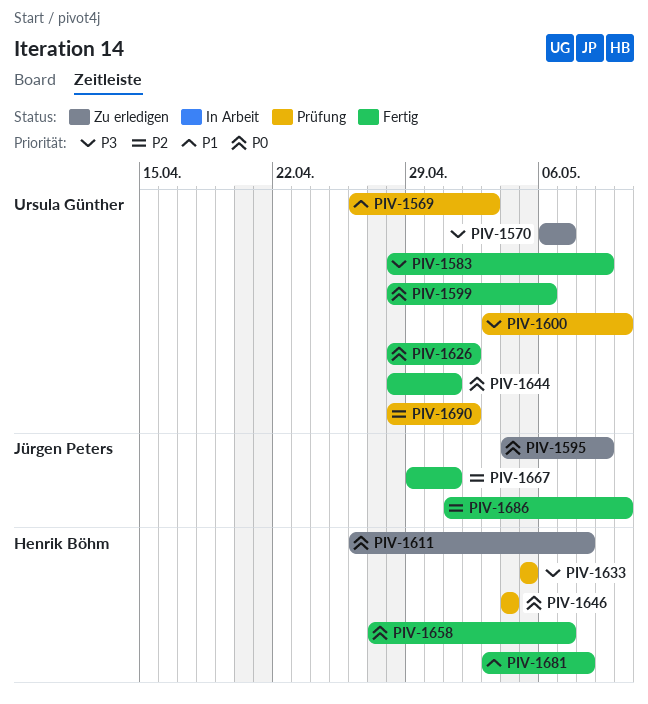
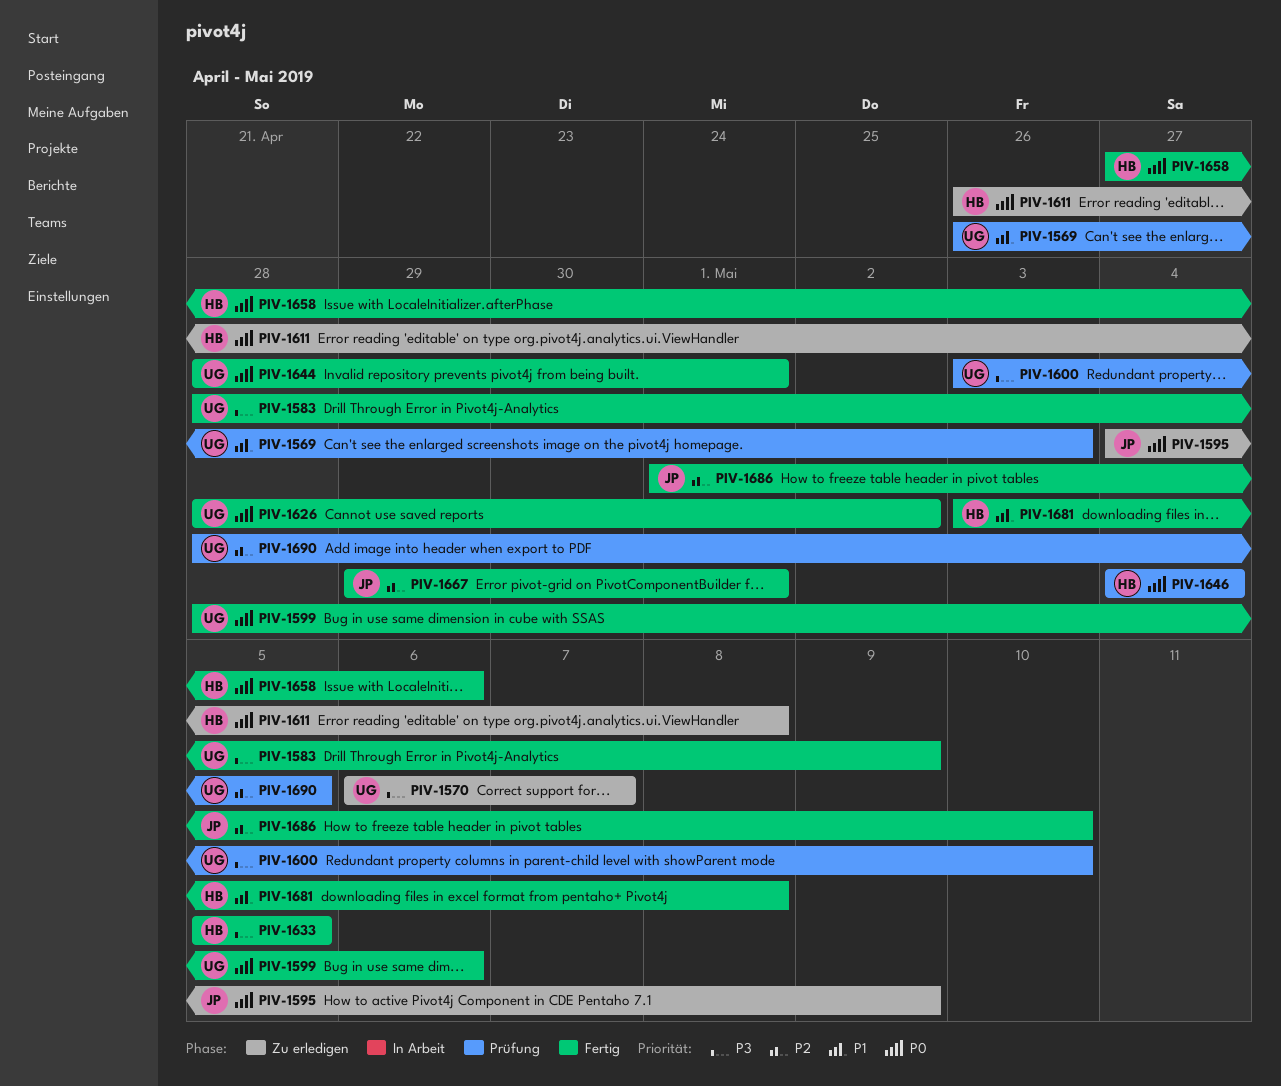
PIV-1633, status: Prüfung -> Fertig
PIV-1658, due: May 7 -> May 6
PIV-1690, due: May 2 -> May 5

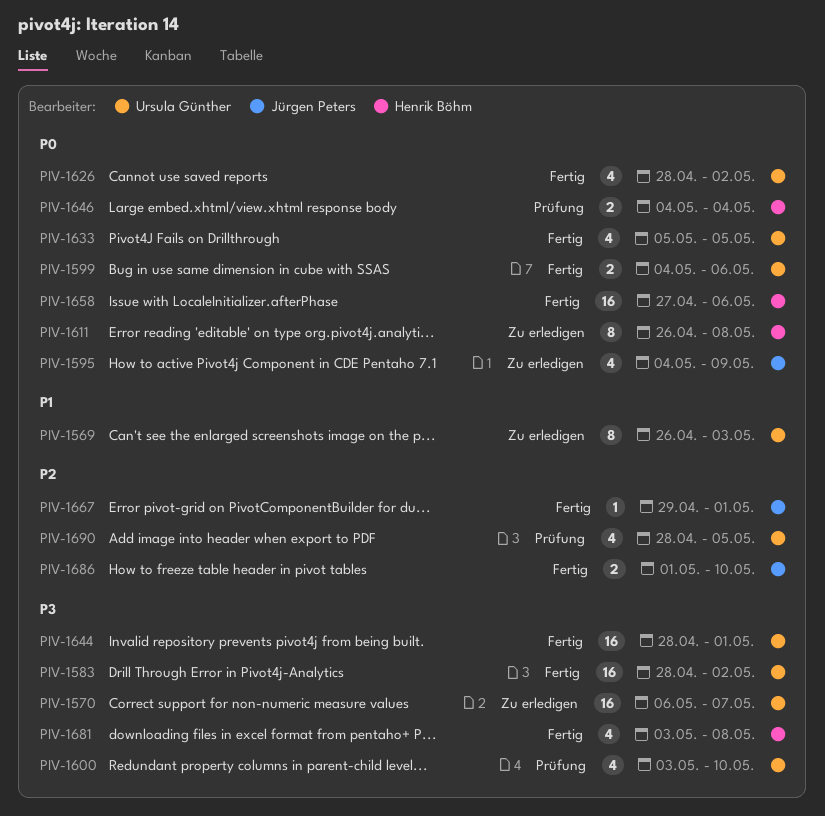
PIV-1569, status: Prüfung -> Zu erledigen
PIV-1583, due: May 9 -> May 2
PIV-1599, start: Apr 28 -> May 4
PIV-1633, owner: Henrik Böhm -> Ursula Günther
PIV-1633, priority: P3 -> P0
PIV-1644, priority: P0 -> P3
PIV-1681, priority: P1 -> P3

